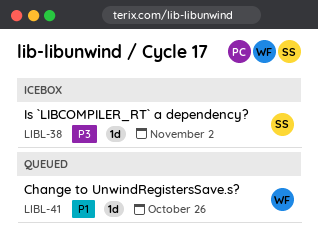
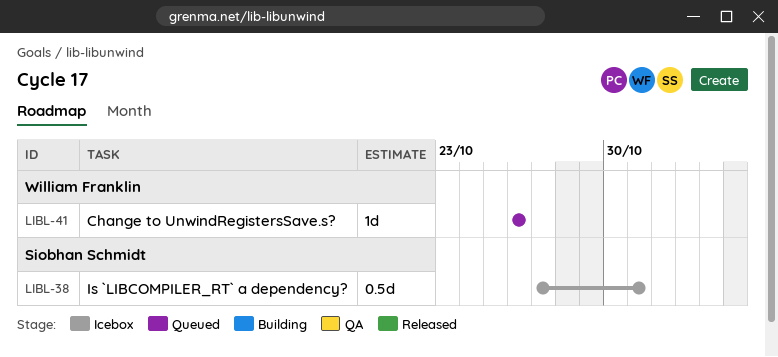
LIBL-38, estimate: 1d -> 0.5d
LIBL-38, due: Nov 2 -> Oct 31

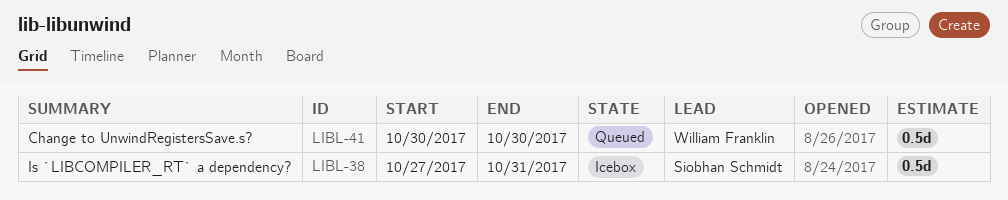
LIBL-41, estimate: 1d -> 0.5d
LIBL-41, start: Oct 26 -> Oct 30
LIBL-41, due: Oct 26 -> Oct 30

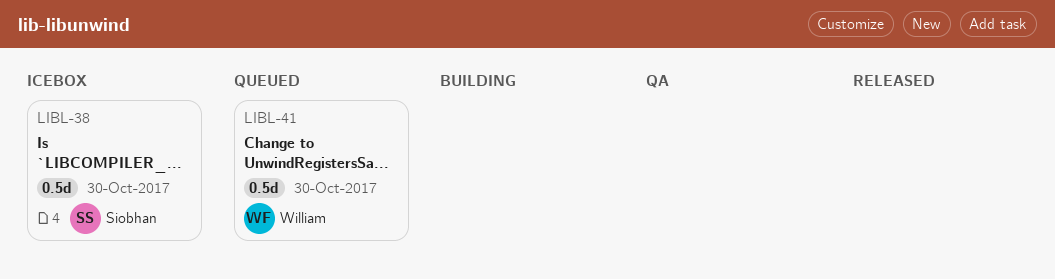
LIBL-38, due: Oct 31 -> Oct 30

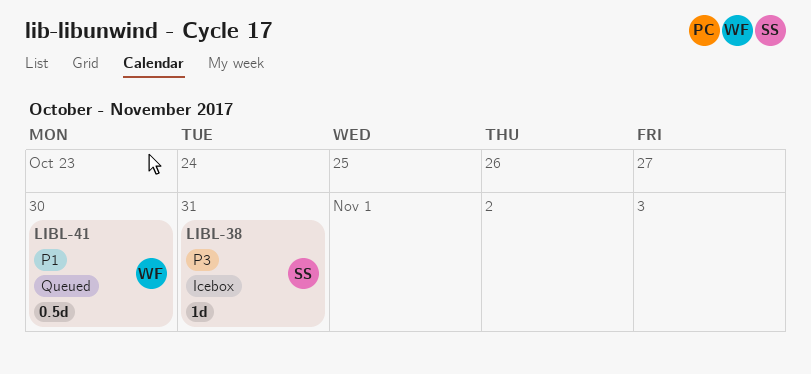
LIBL-38, estimate: 0.5d -> 1d
LIBL-38, due: Oct 30 -> Oct 31

